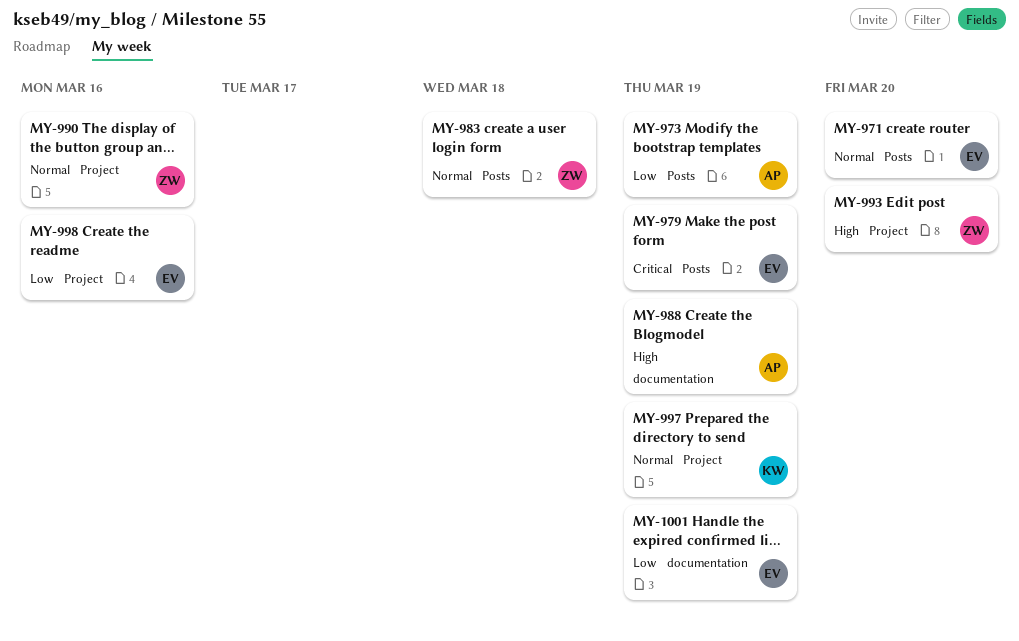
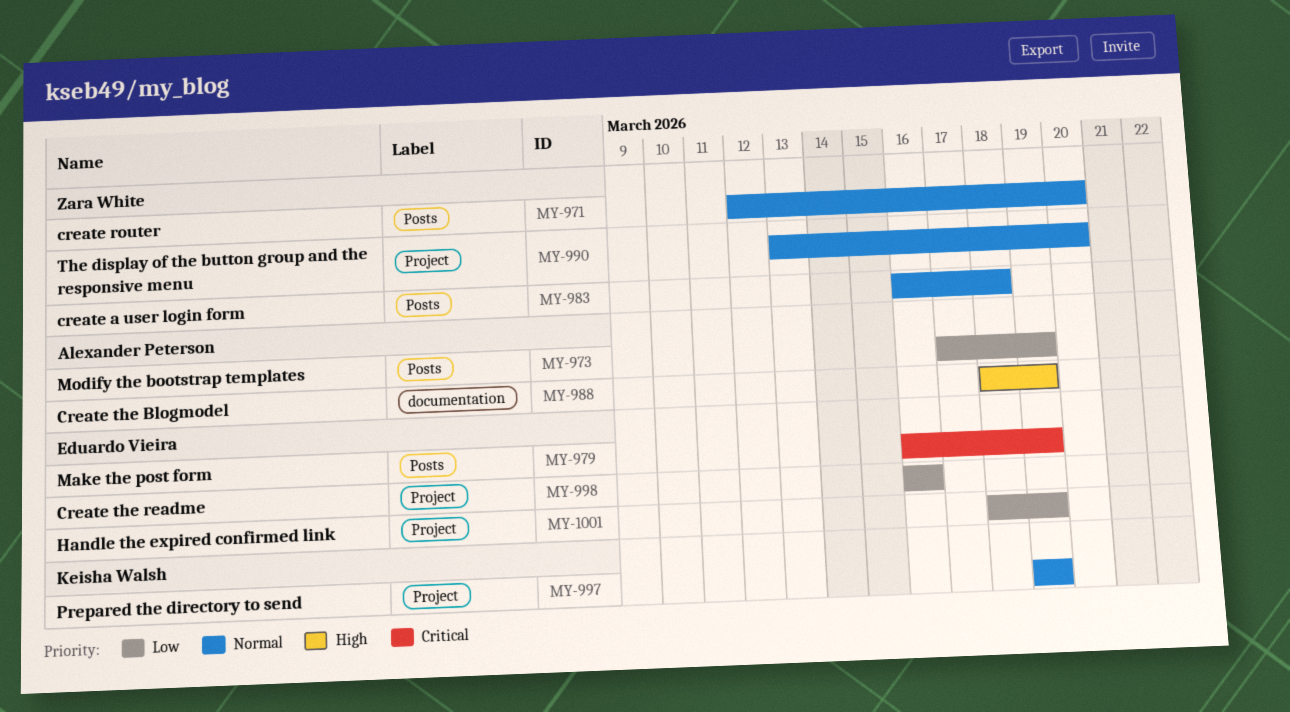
MY-971, owner: Eduardo Vieira -> Zara White
MY-990, due: Mar 16 -> Mar 20
MY-993: present -> none
MY-1001, label: documentation -> Project

